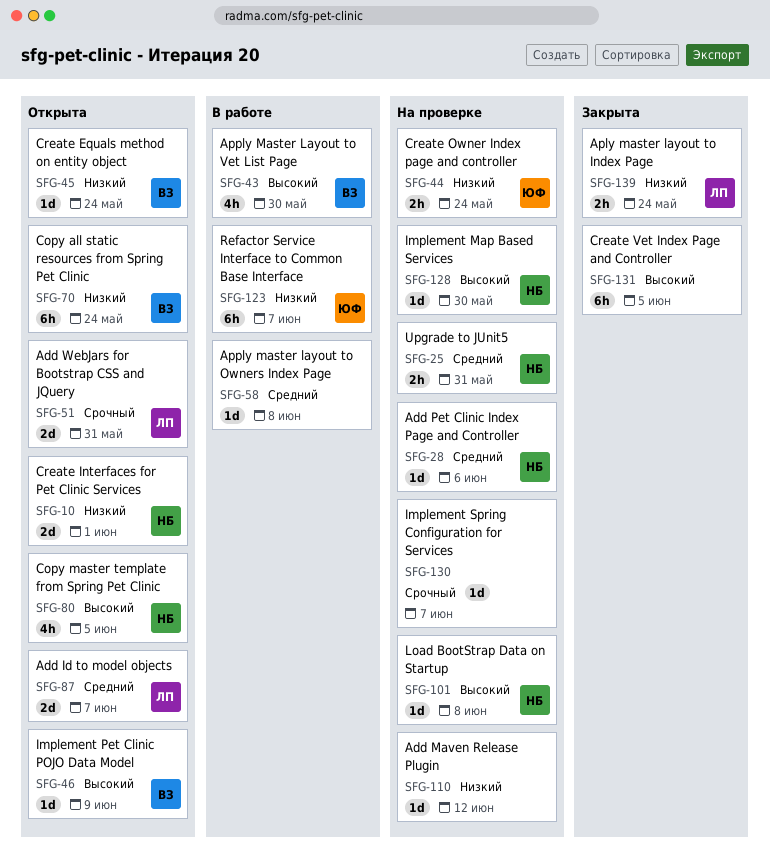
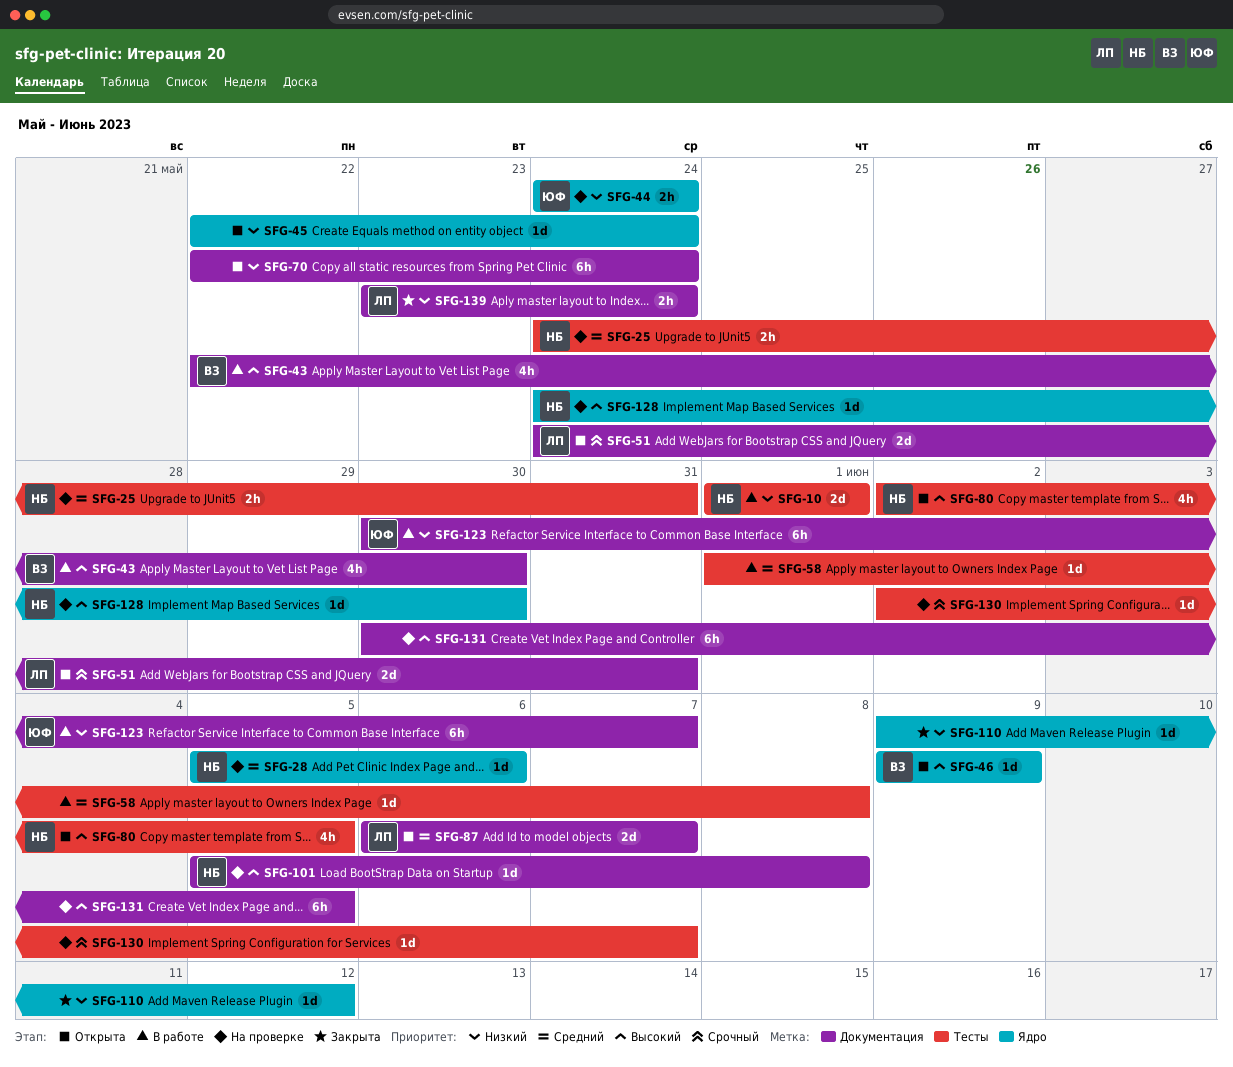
SFG-10, status: Открыта -> В работе
SFG-45, owner: ВЗ -> none
SFG-70, owner: ВЗ -> none
SFG-110, status: На проверке -> Закрыта
SFG-131, status: Закрыта -> На проверке

